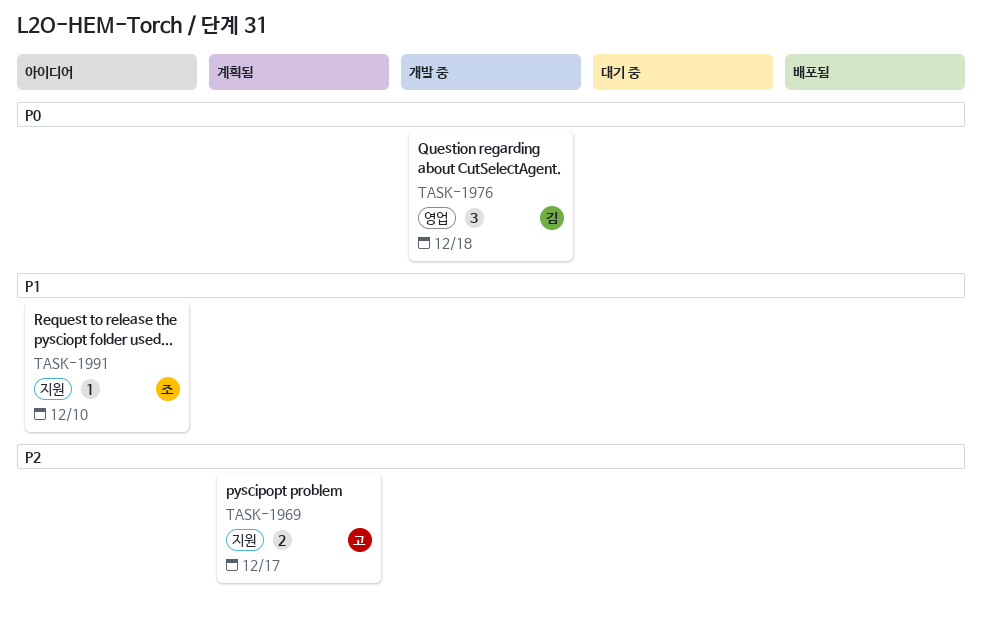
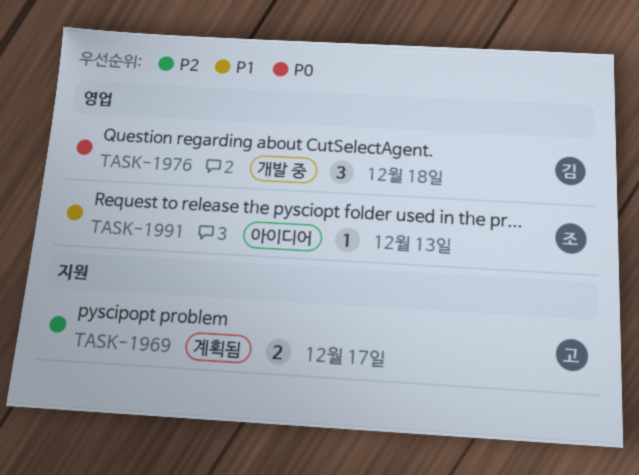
TASK-1991, label: 지원 -> 영업
TASK-1991, due: Dec 10 -> Dec 13

